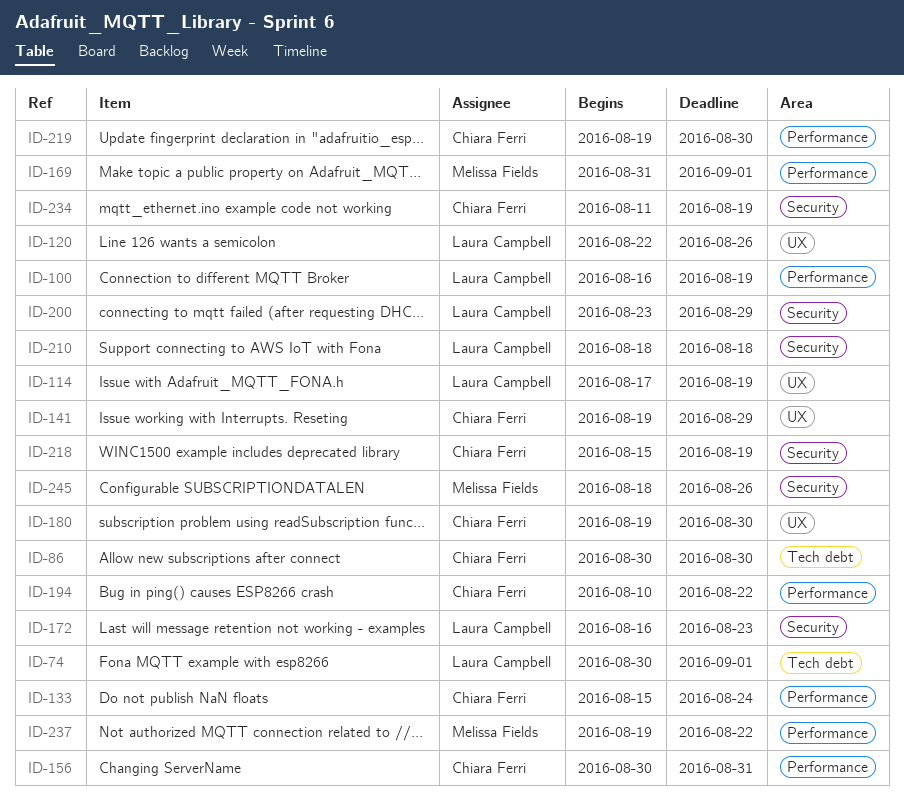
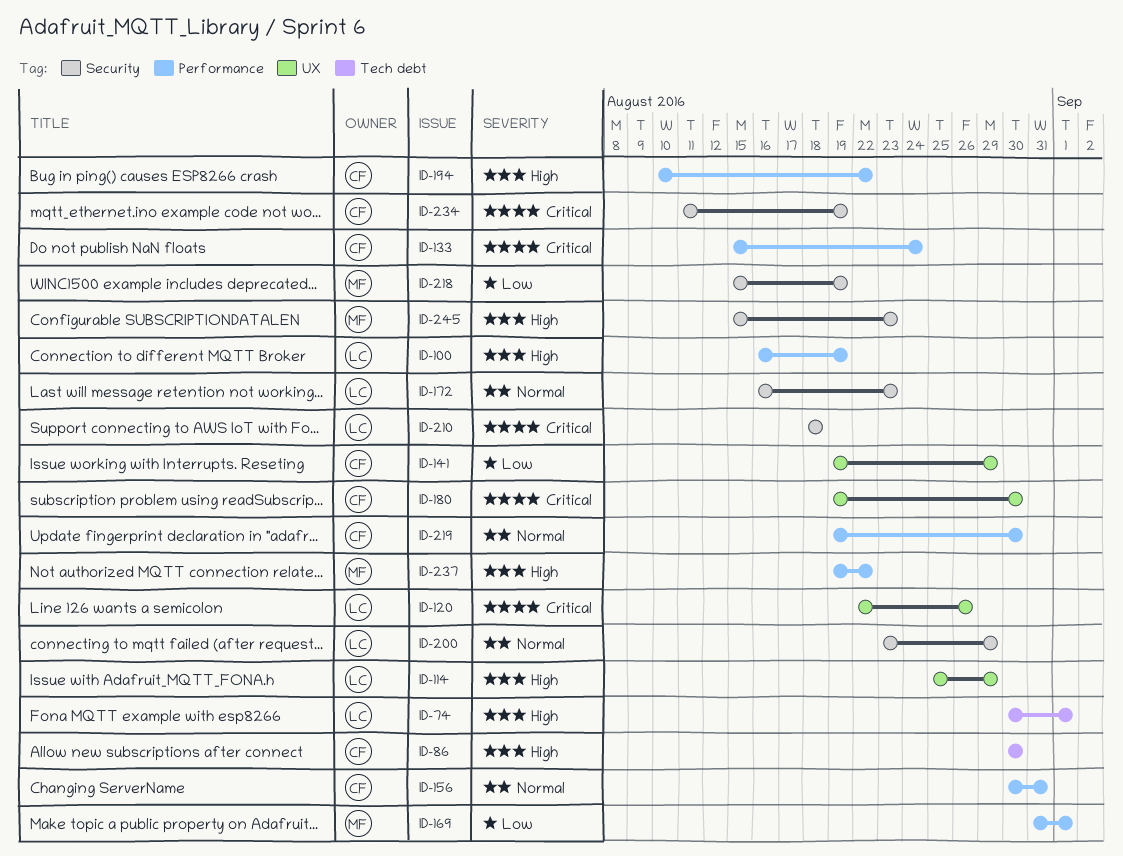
ID-114, start: Aug 17 -> Aug 25
ID-114, due: Aug 19 -> Aug 29
ID-218, owner: Chiara Ferri -> Melissa Fields
ID-245, start: Aug 18 -> Aug 15
ID-245, due: Aug 26 -> Aug 23

